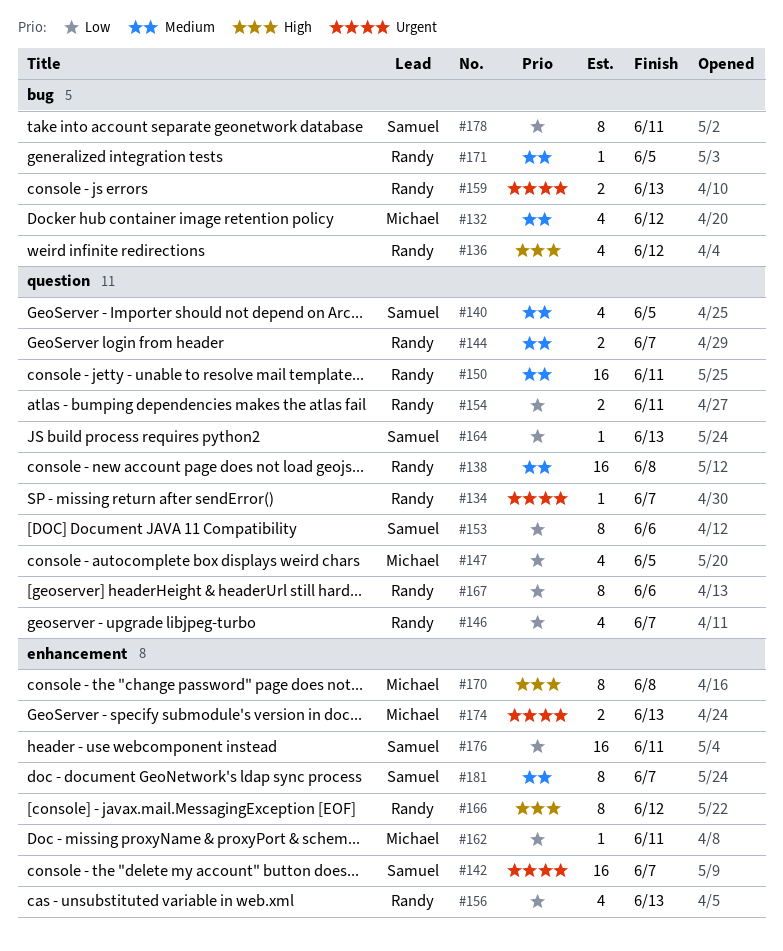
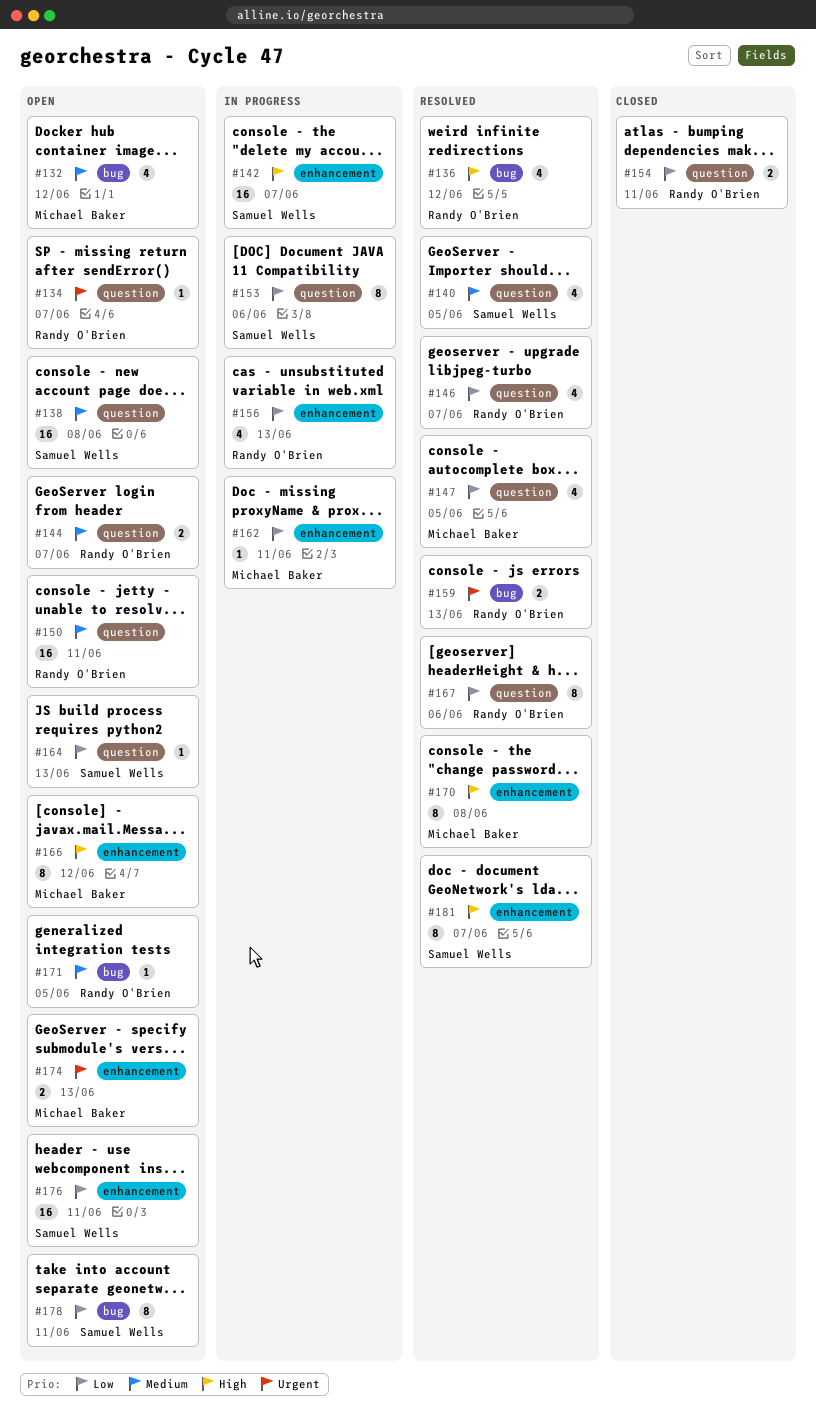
#138, owner: Randy O'Brien -> Samuel Wells
#142, priority: Urgent -> High
#166, owner: Randy O'Brien -> Michael Baker
#181, priority: Medium -> High

